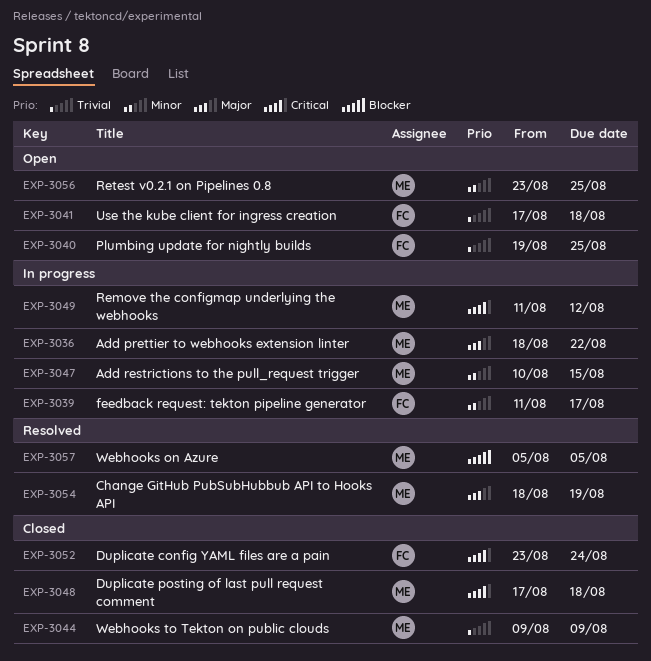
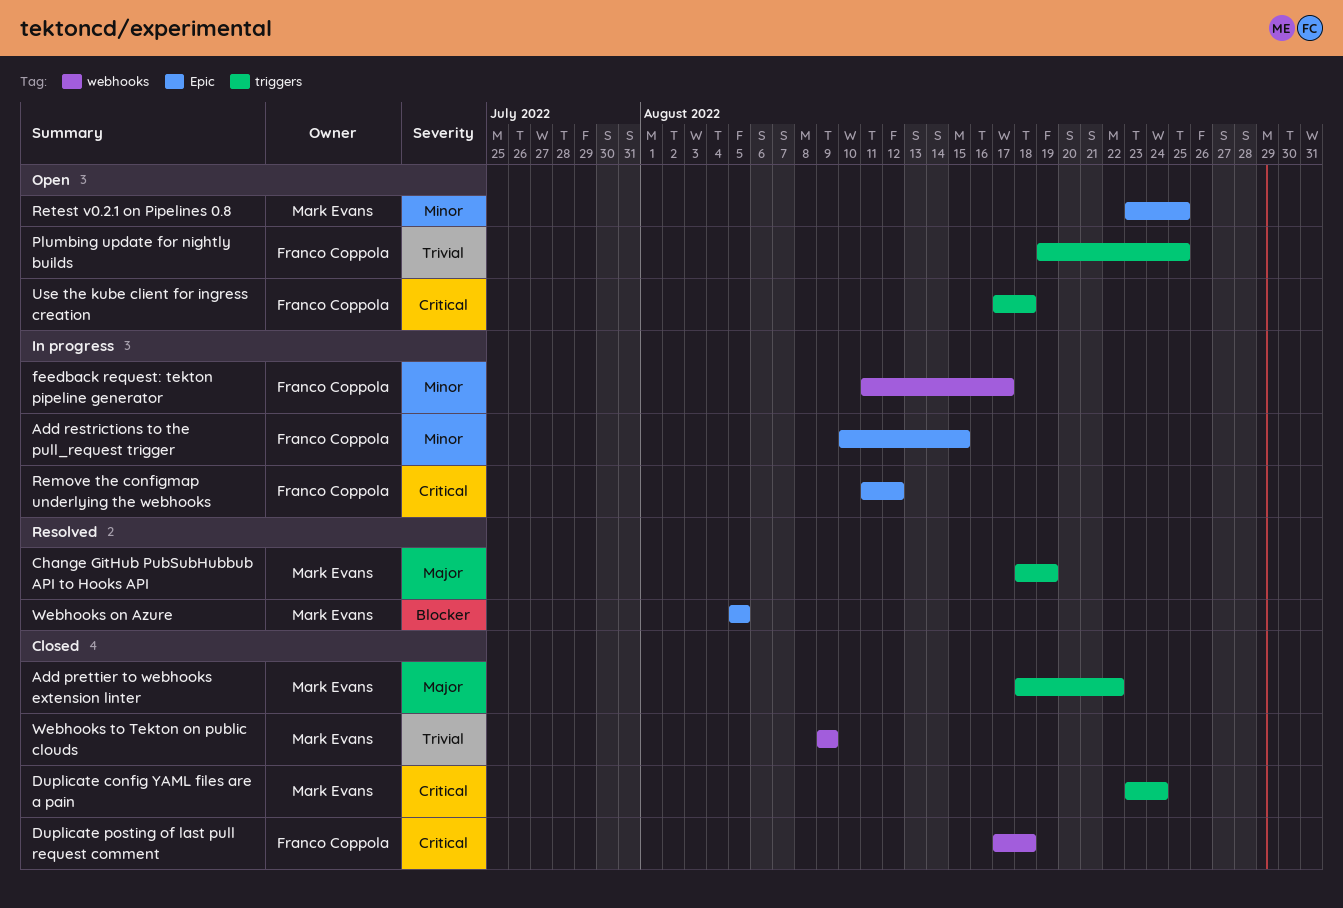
Add prettier to webhooks extension linter, status: In progress -> Closed
Add restrictions to the pull_request trigger, owner: Mark Evans -> Franco Coppola
Duplicate config YAML files are a pain, owner: Franco Coppola -> Mark Evans
Duplicate posting of last pull request comment, owner: Mark Evans -> Franco Coppola
Remove the configmap underlying the webhooks, owner: Mark Evans -> Franco Coppola
Use the kube client for ingress creation, priority: Trivial -> Critical

